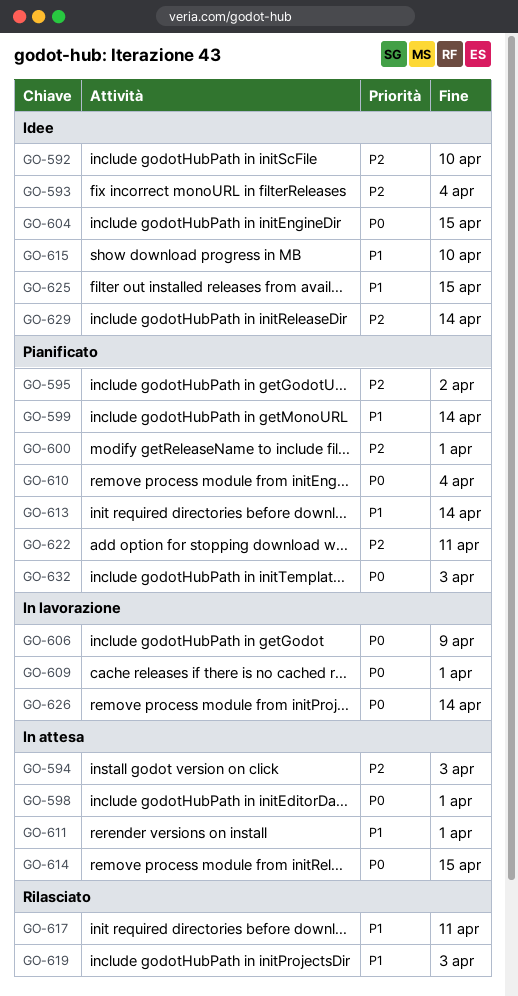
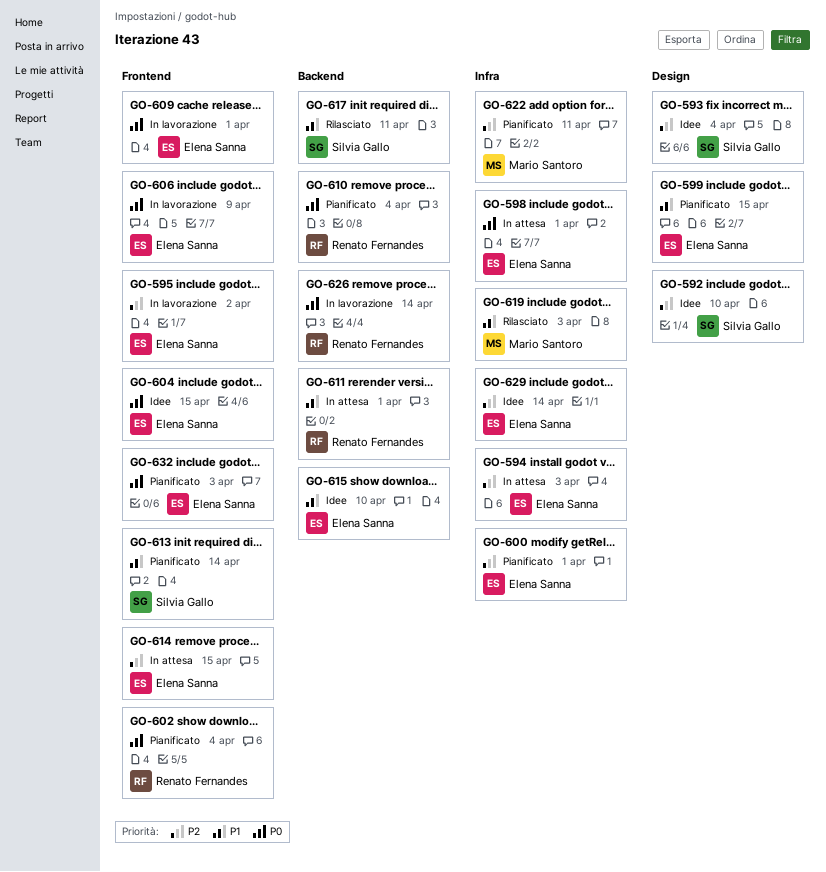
GO-595, status: Pianificato -> In lavorazione
GO-599, due: Apr 14 -> Apr 15
GO-602: none -> present
GO-614, priority: P0 -> P2
GO-625: present -> none

